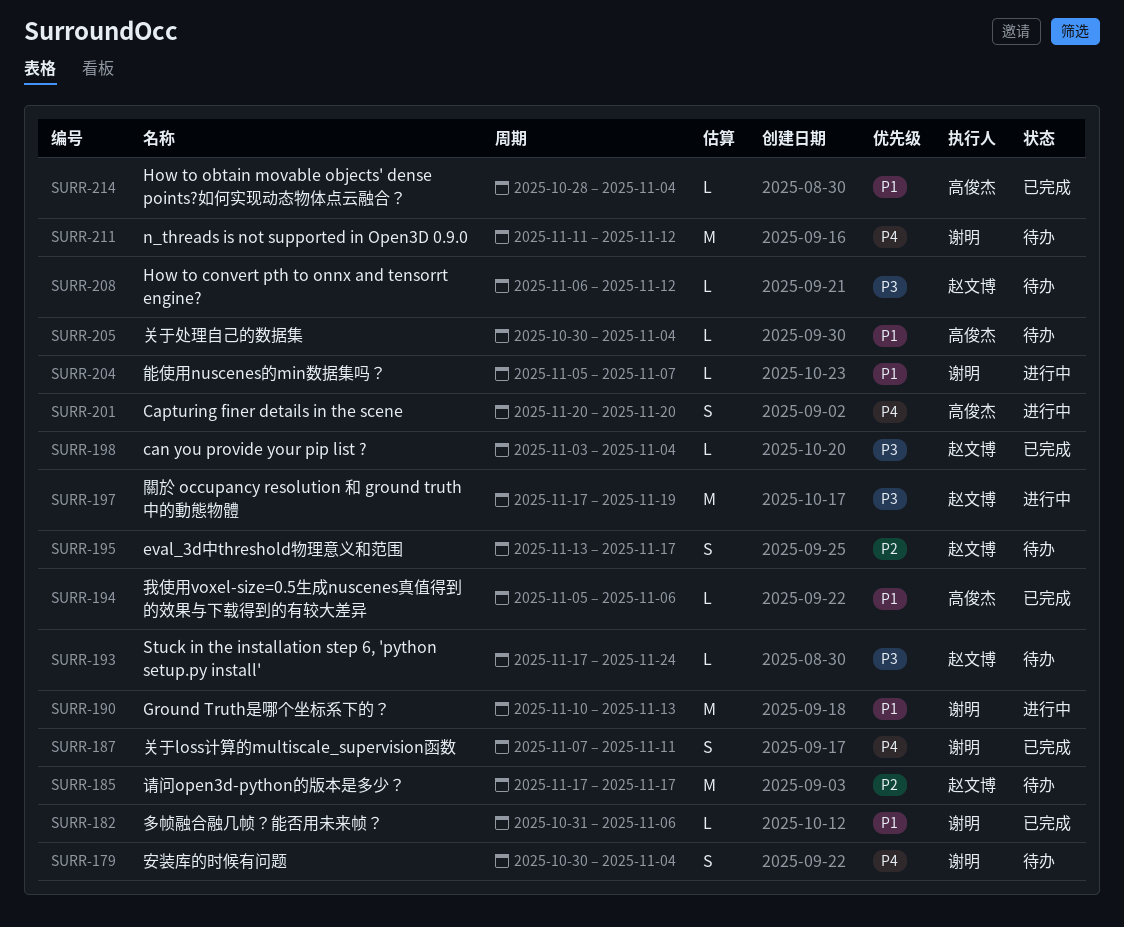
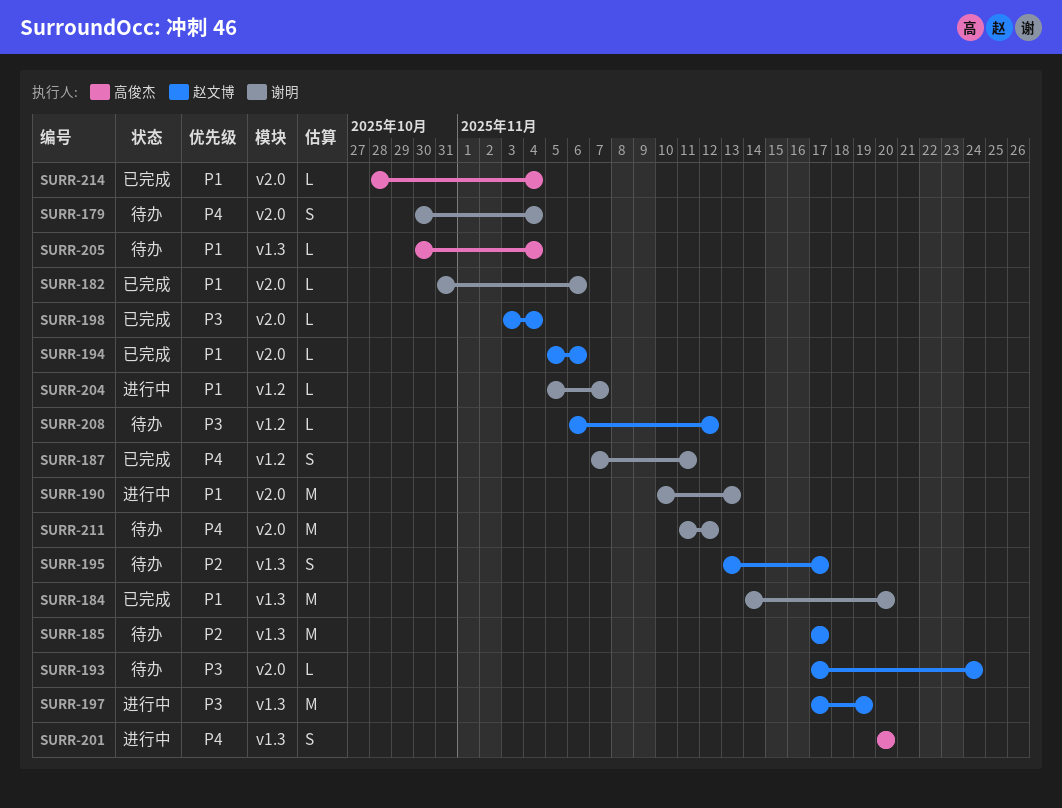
SURR-184: none -> present
SURR-194, owner: 高俊杰 -> 赵文博

